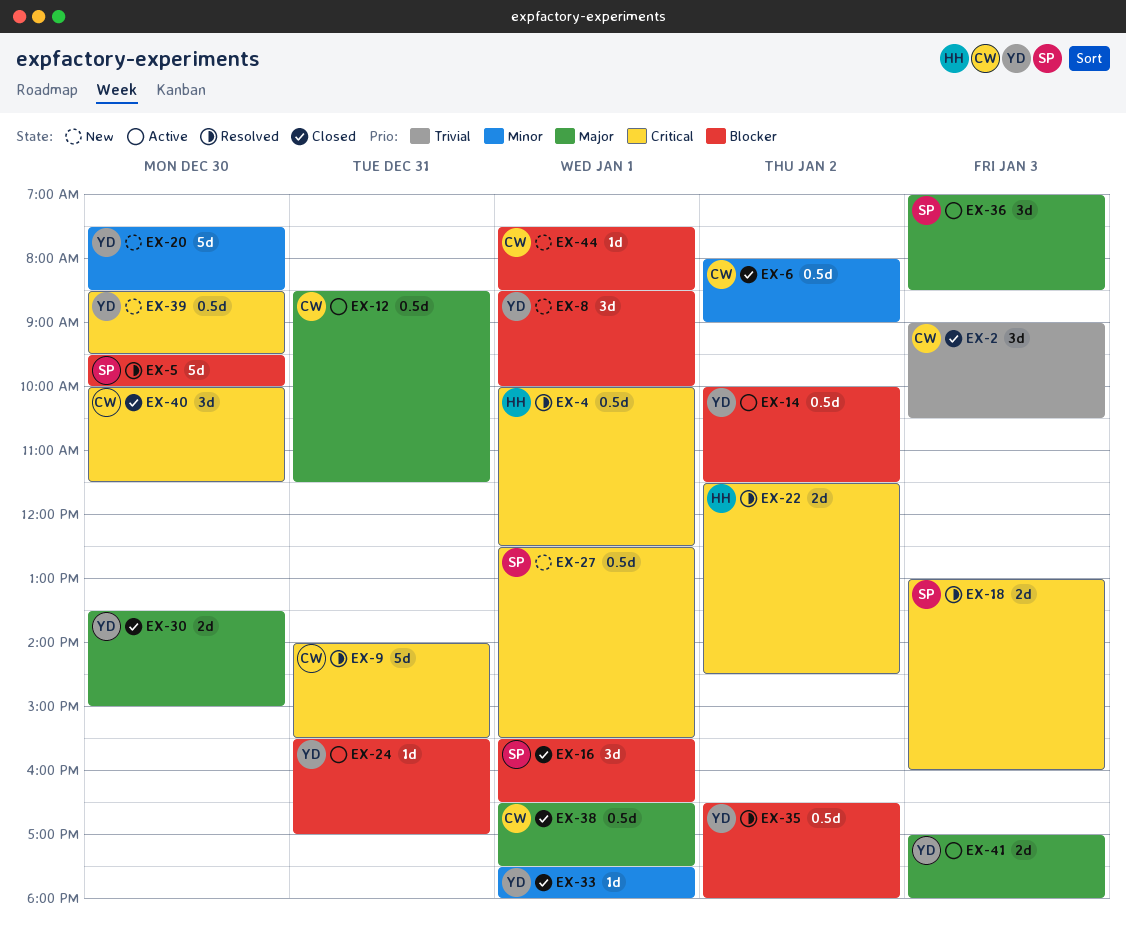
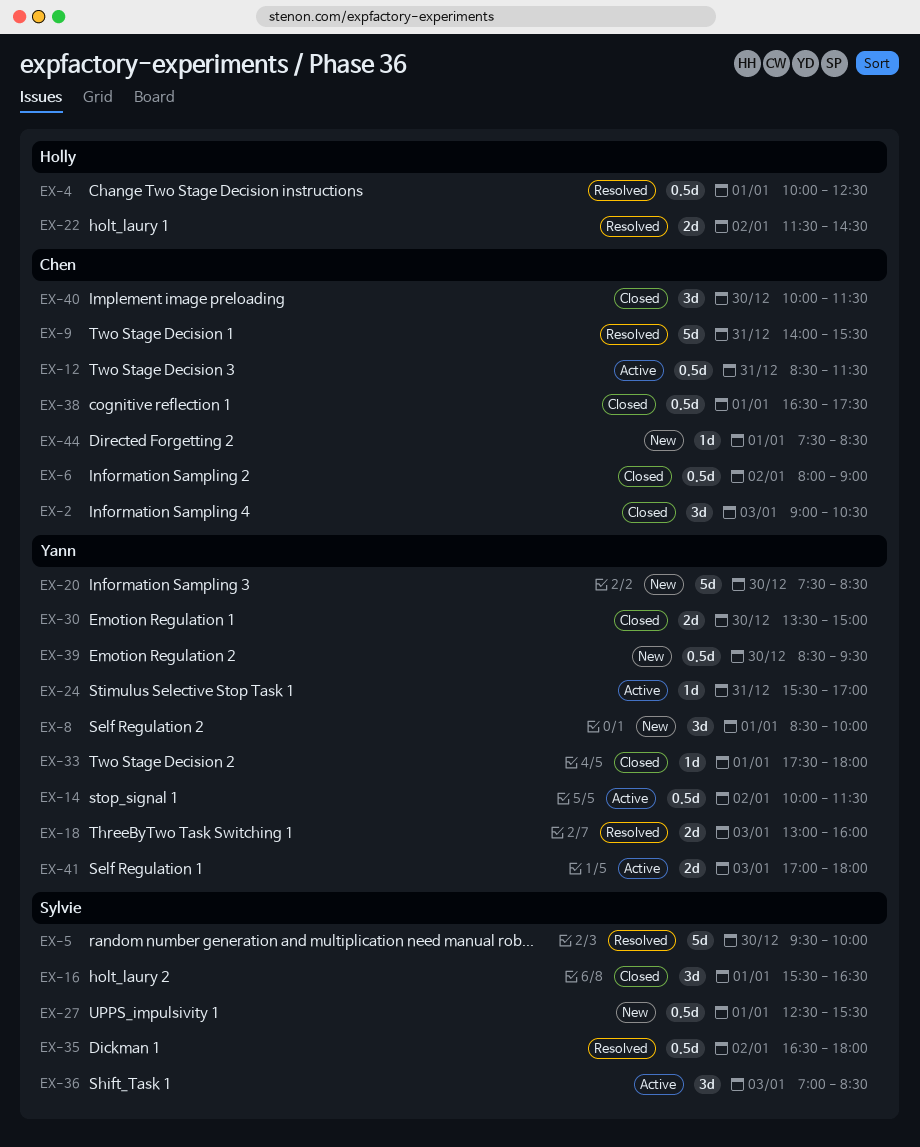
EX-18, owner: Sylvie -> Yann
EX-35, owner: Yann -> Sylvie

